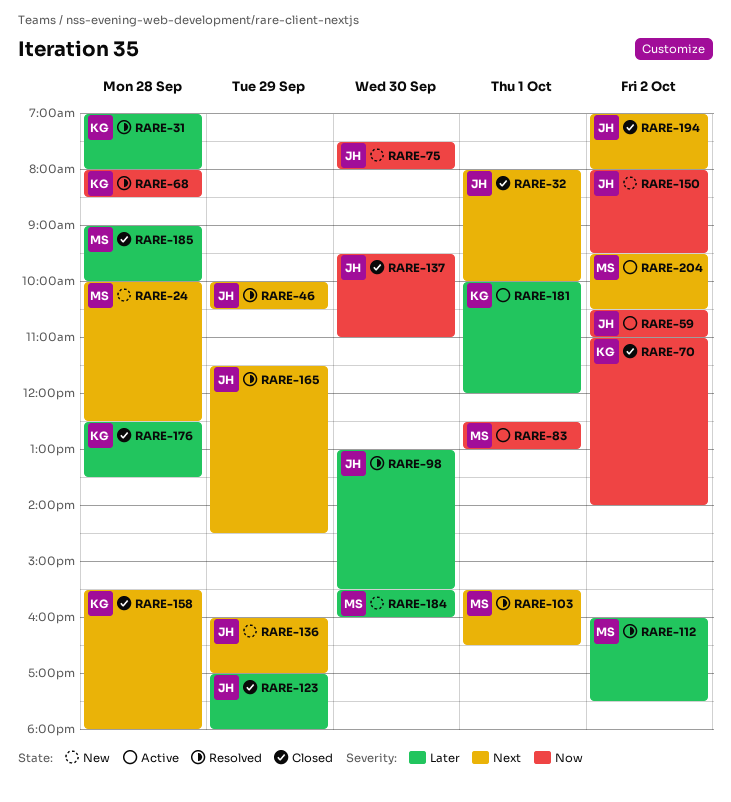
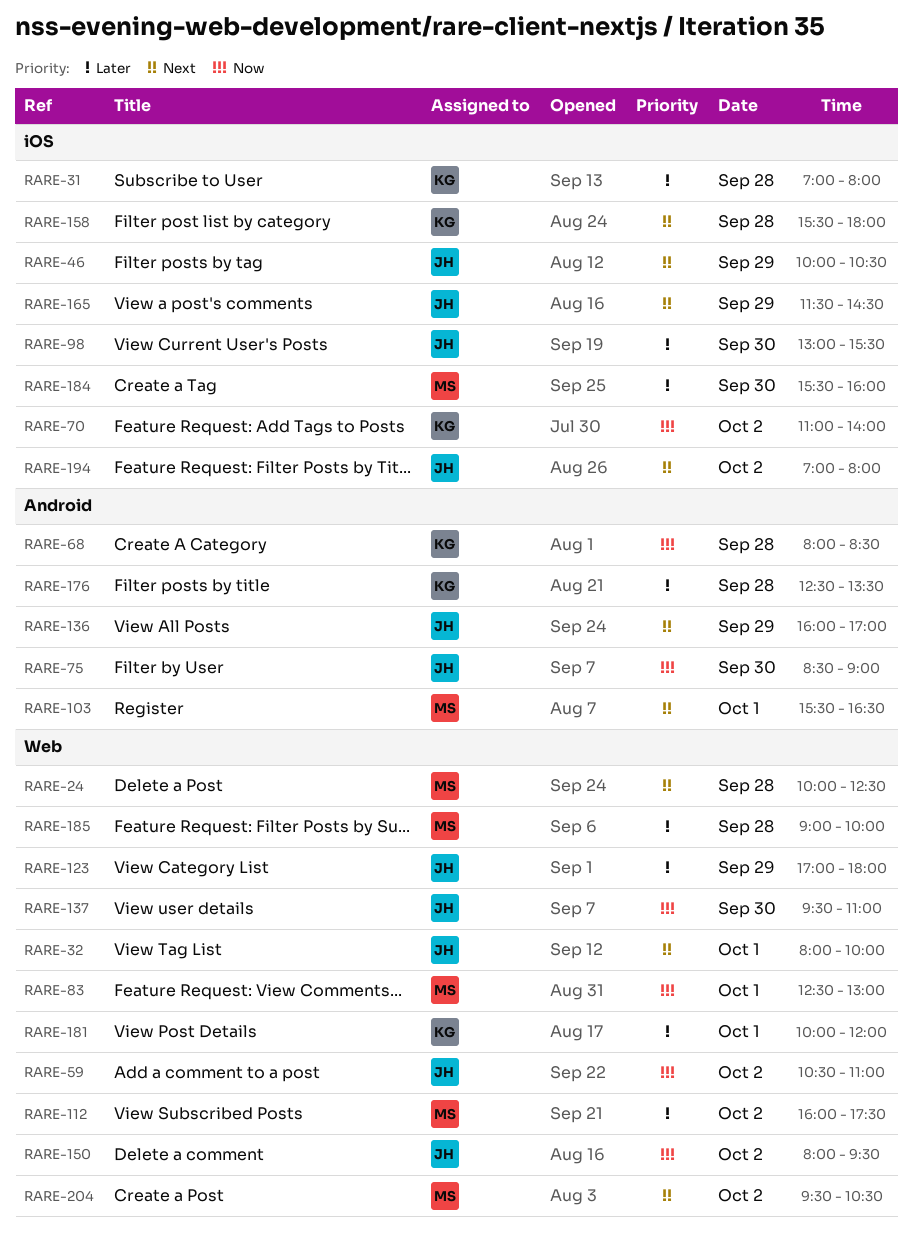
RARE-75, begins: 07:30 -> 08:30
RARE-75, ends: 08:00 -> 09:00

